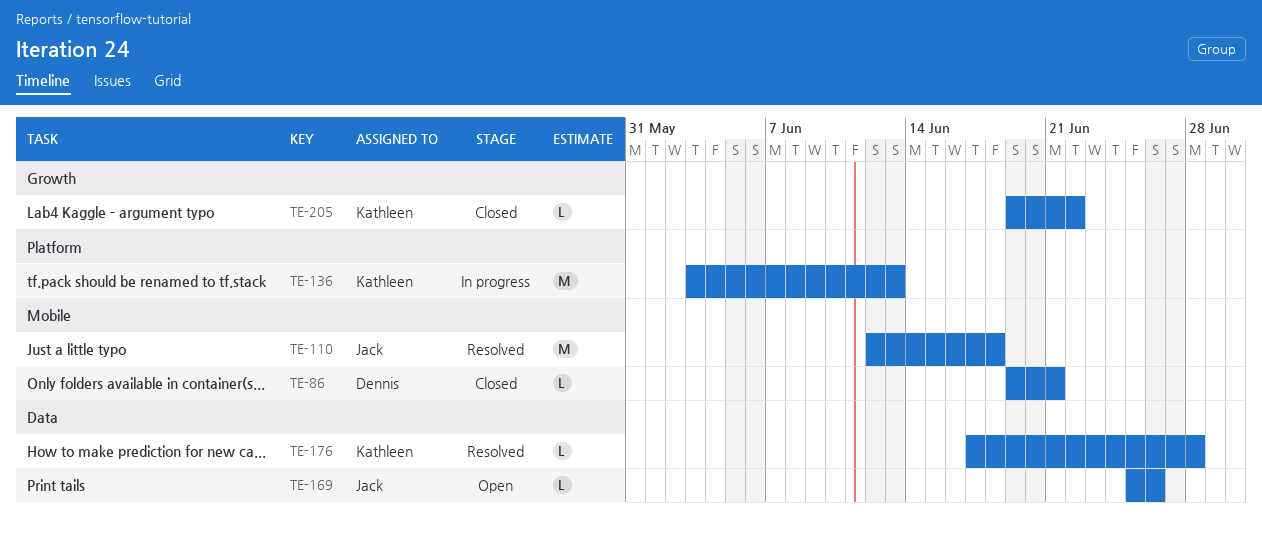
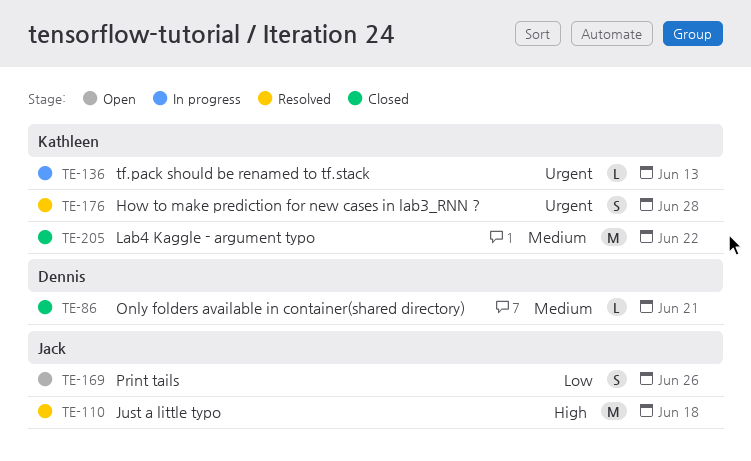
TE-136, estimate: M -> L
TE-169, estimate: L -> S
TE-176, estimate: L -> S
TE-205, estimate: L -> M

